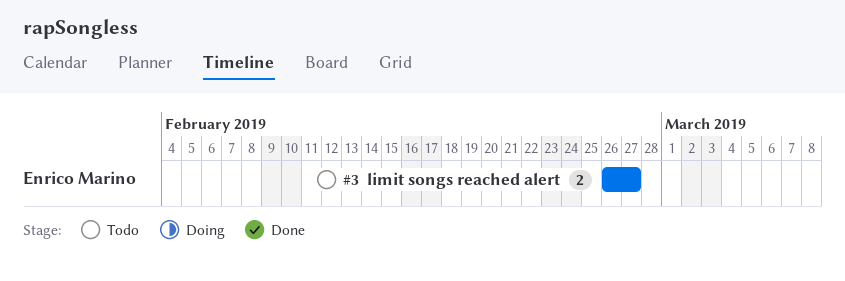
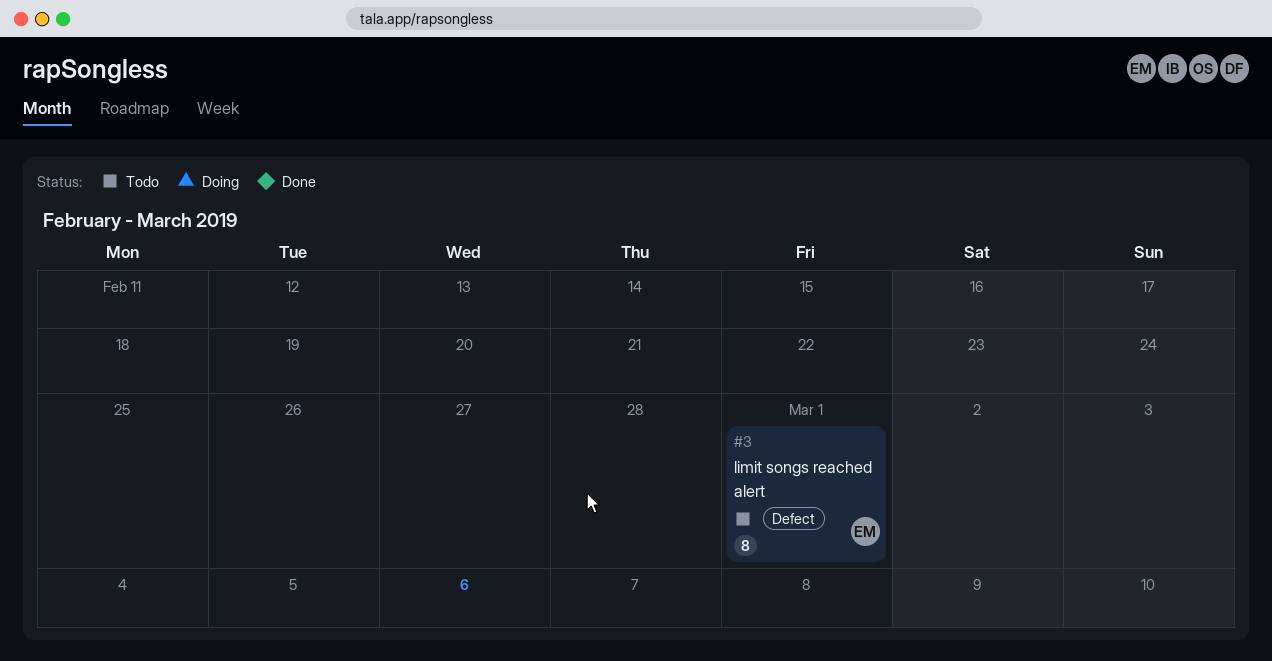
#3, estimate: 2 -> 8
#3, due: Feb 27 -> Mar 1

